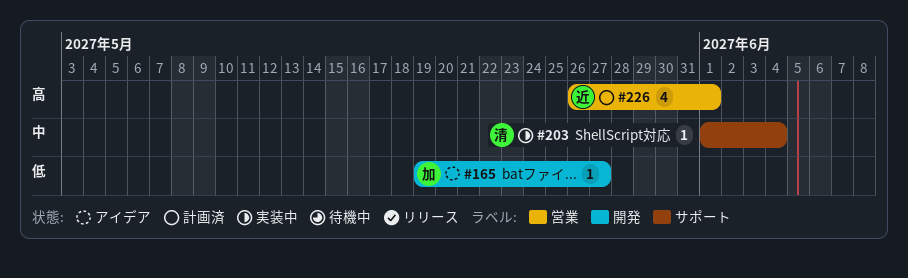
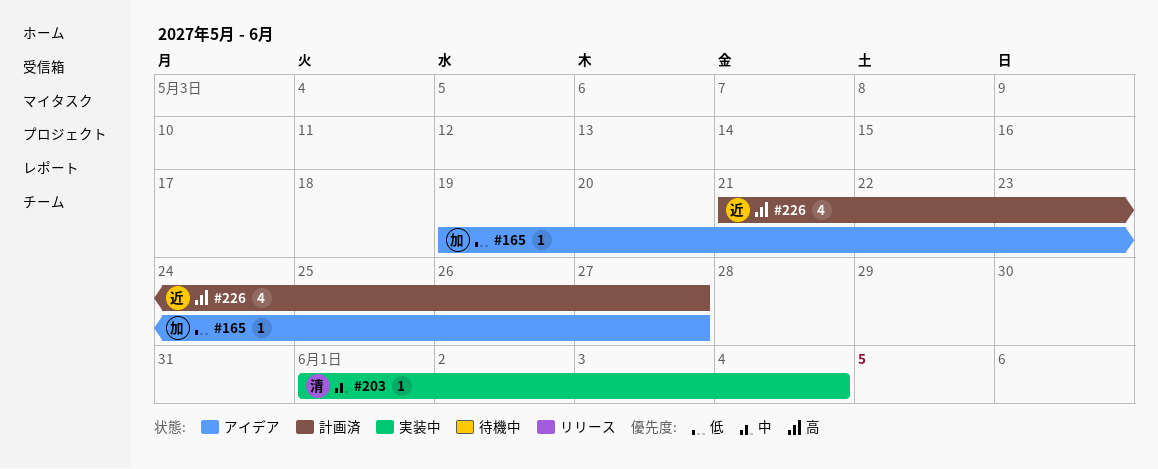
#226, start: May 26 -> May 21
#226, due: Jun 1 -> May 27

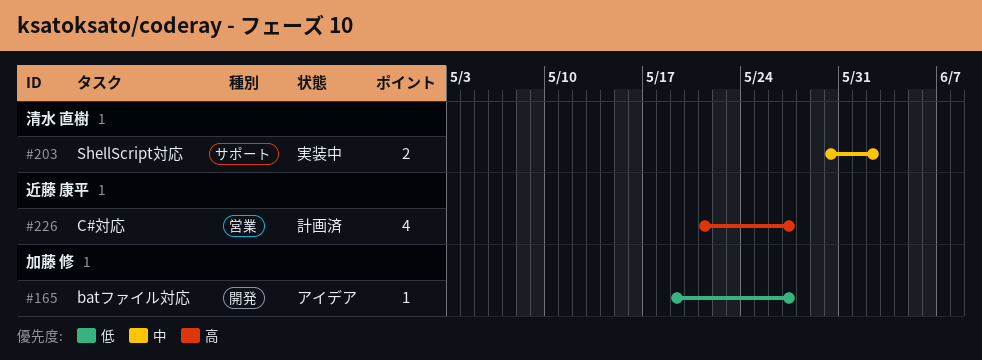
#203, estimate: 1 -> 2
#203, start: Jun 1 -> May 30
#203, due: Jun 4 -> Jun 2

